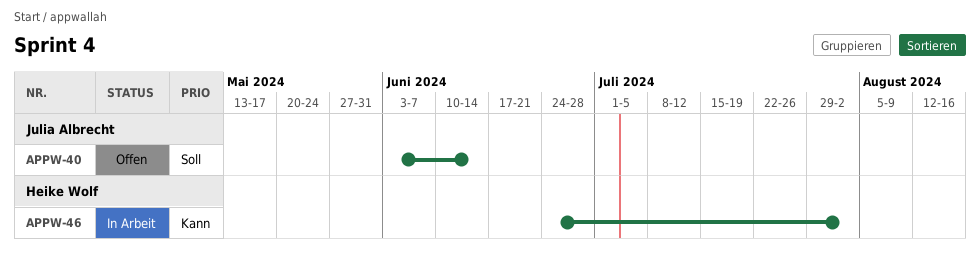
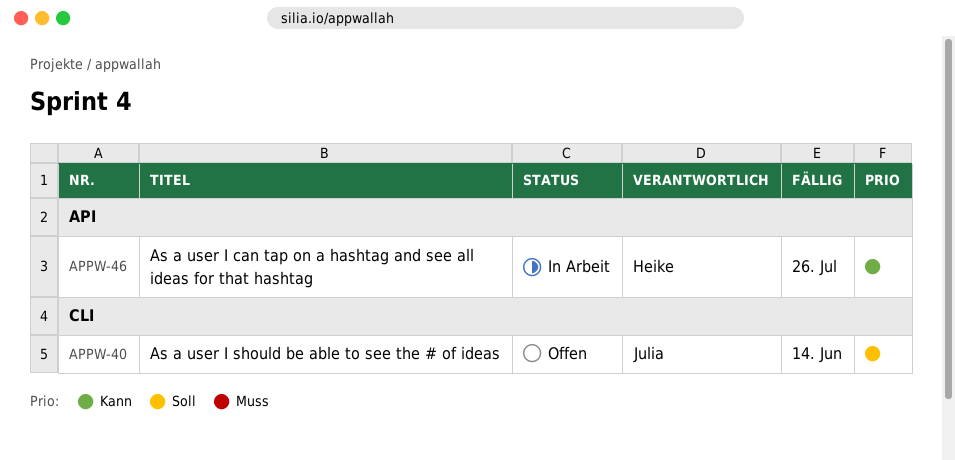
APPW-46, due: Aug 2 -> Jul 26

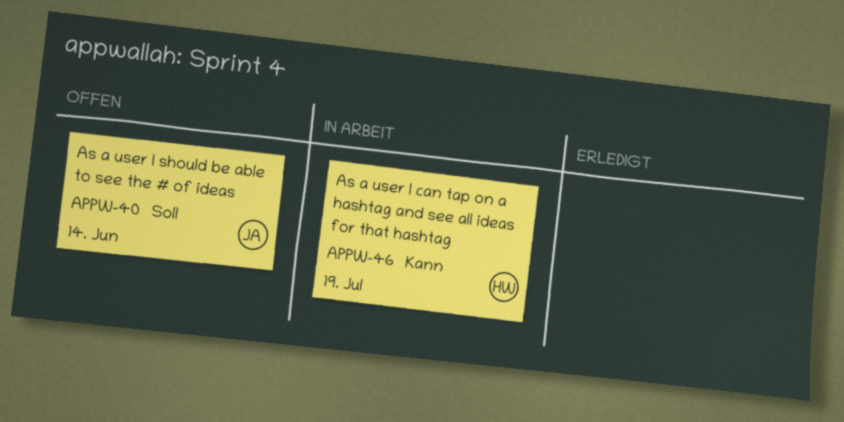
APPW-46, due: Jul 26 -> Jul 19

